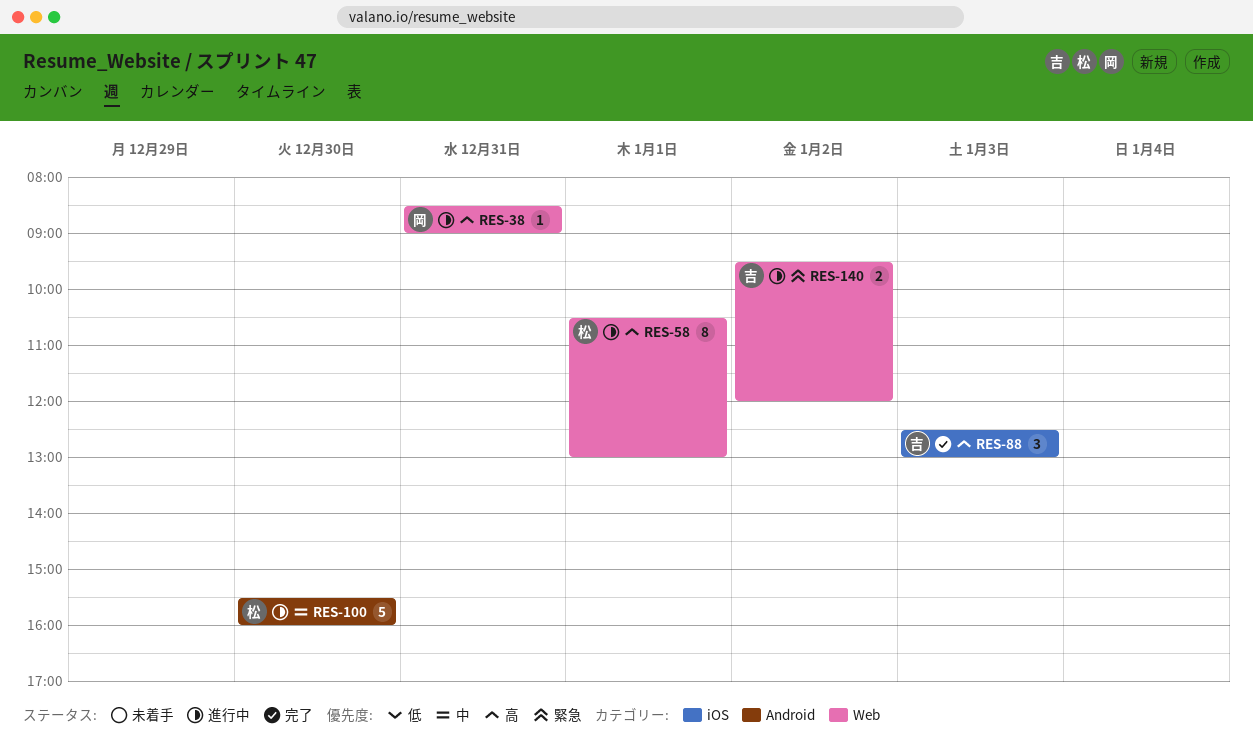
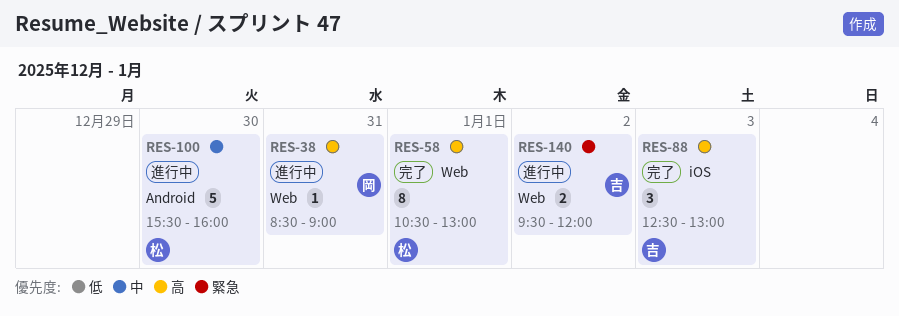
RES-58, status: 進行中 -> 完了

